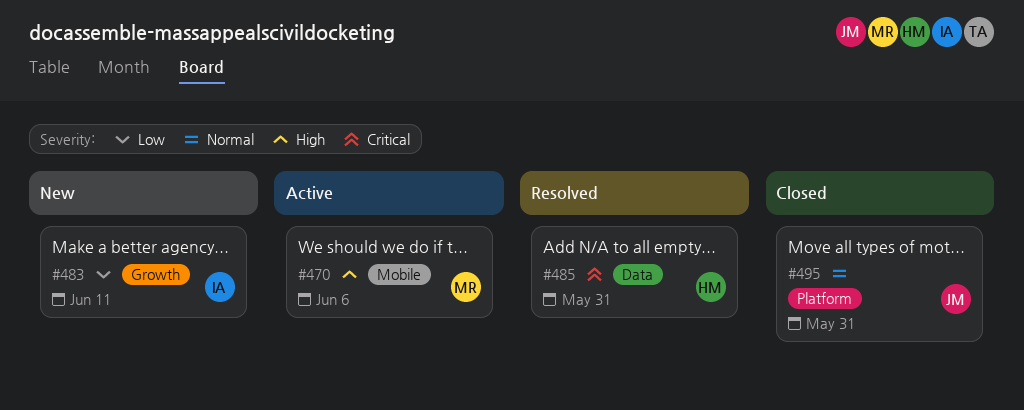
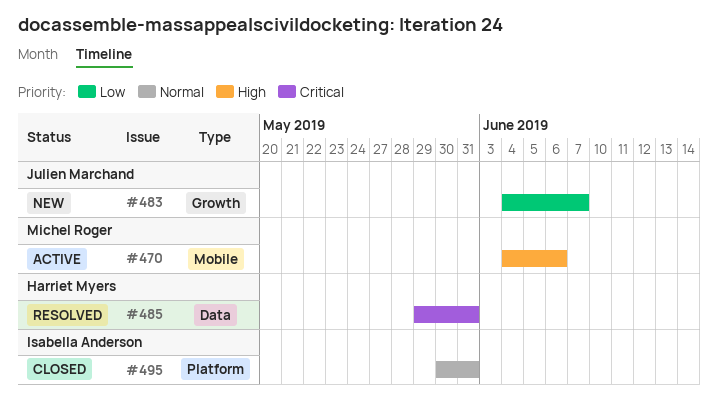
#483, owner: Isabella Anderson -> Julien Marchand
#483, due: Jun 11 -> Jun 7
#495, owner: Julien Marchand -> Isabella Anderson

